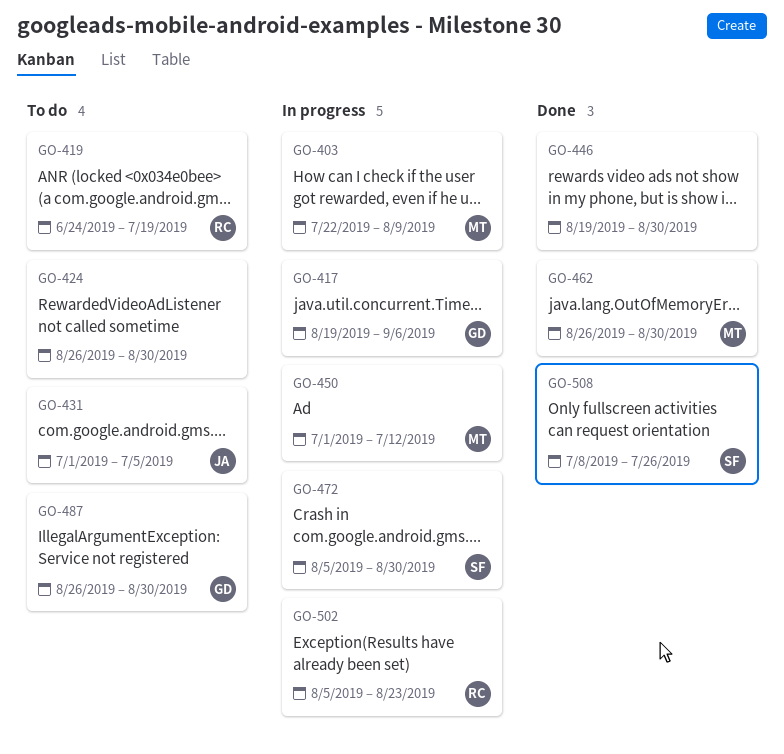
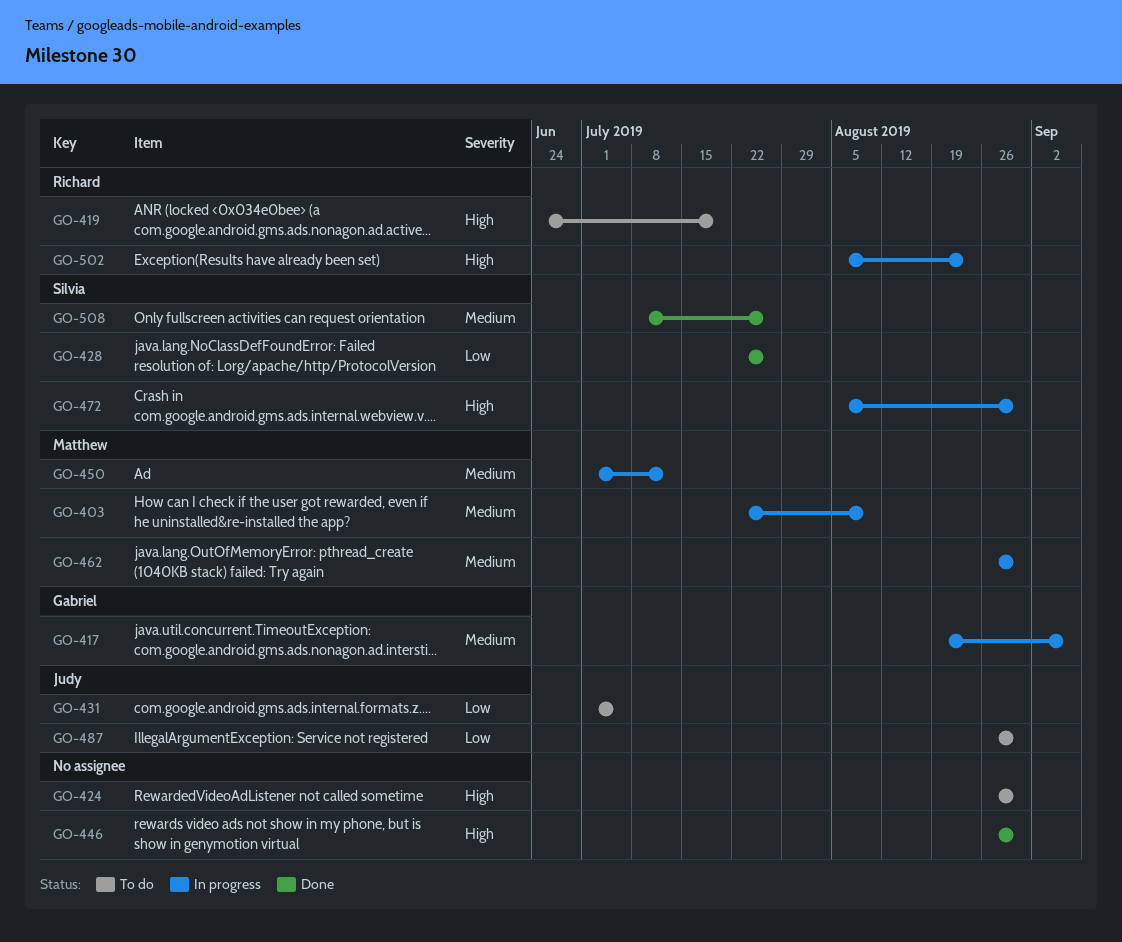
GO-428: none -> present
GO-446, start: Aug 19 -> Aug 26
GO-462, status: Done -> In progress
GO-487, owner: Gabriel -> Judy

